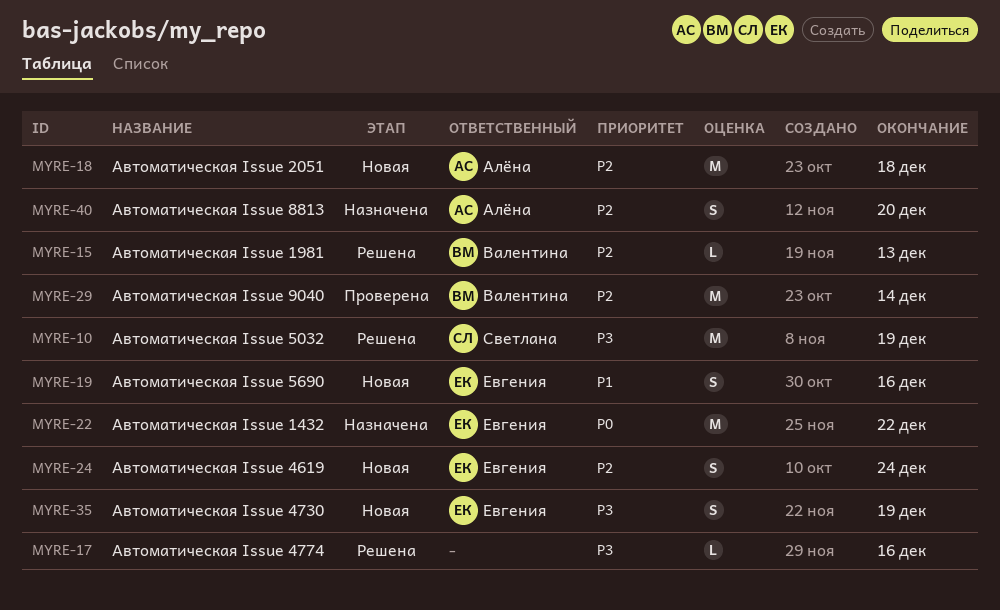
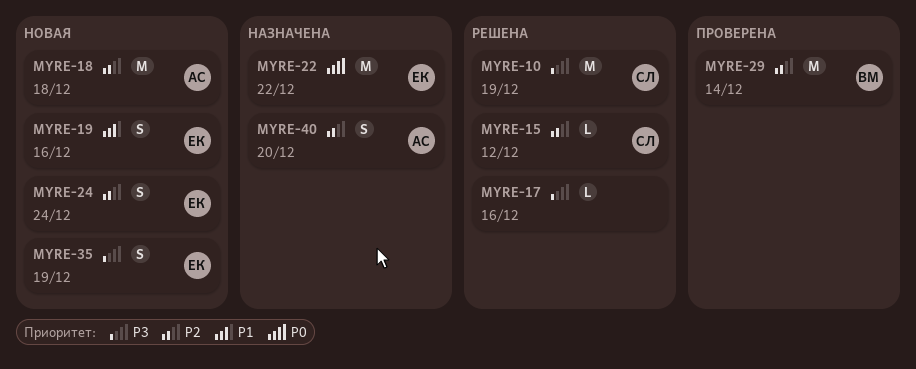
MYRE-15, owner: Валентина -> Светлана
MYRE-15, due: Dec 13 -> Dec 12

